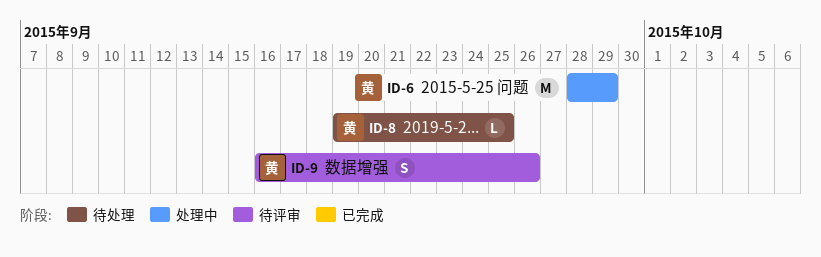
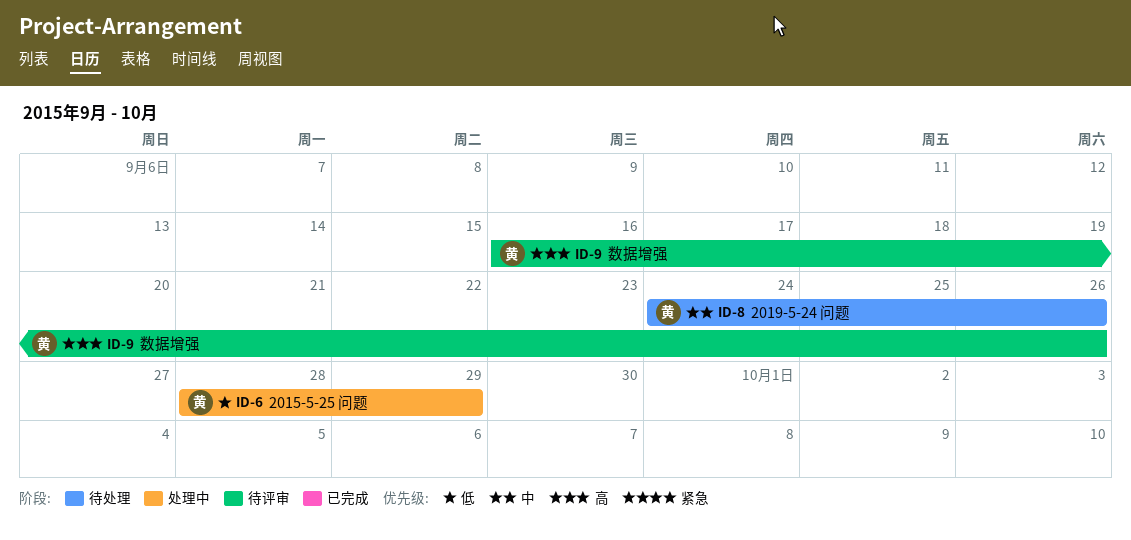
ID-8, start: Sep 19 -> Sep 24
ID-8, due: Sep 25 -> Sep 26

